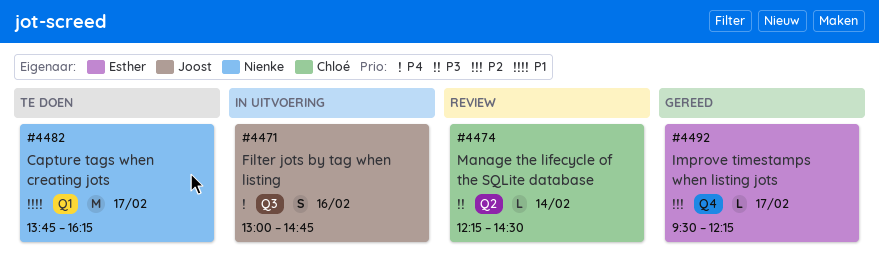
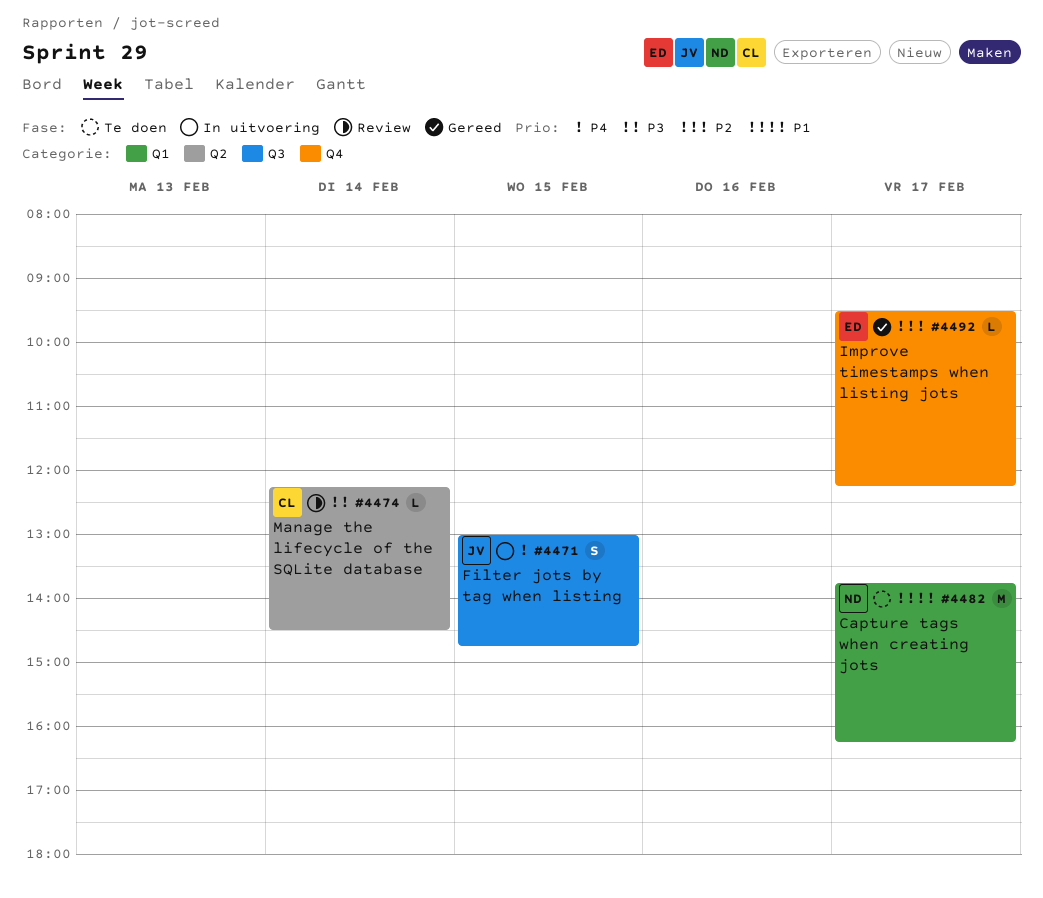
#4471, day: Feb 16 -> Feb 15

